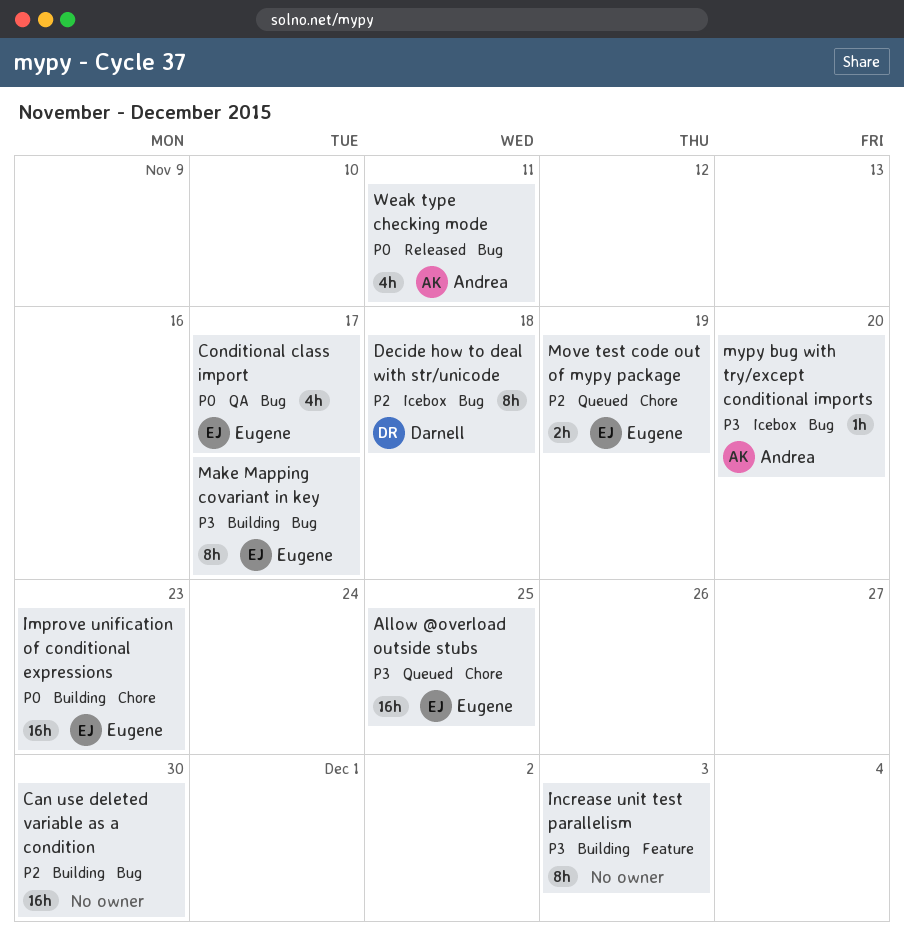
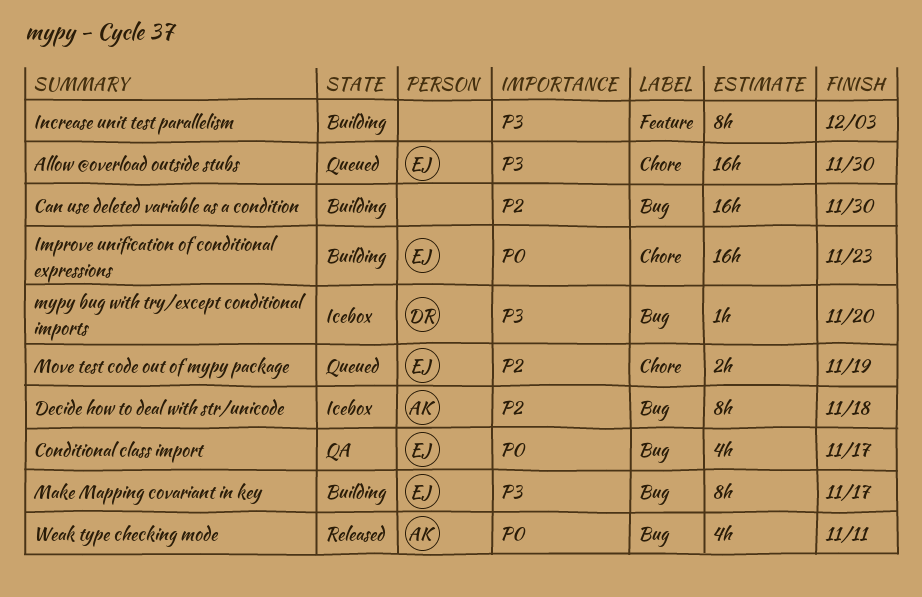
Allow @overload outside stubs, due: Nov 25 -> Nov 30
Decide how to deal with str/unicode, owner: Darnell -> Andrea
mypy bug with try/except conditional imports, owner: Andrea -> Darnell

